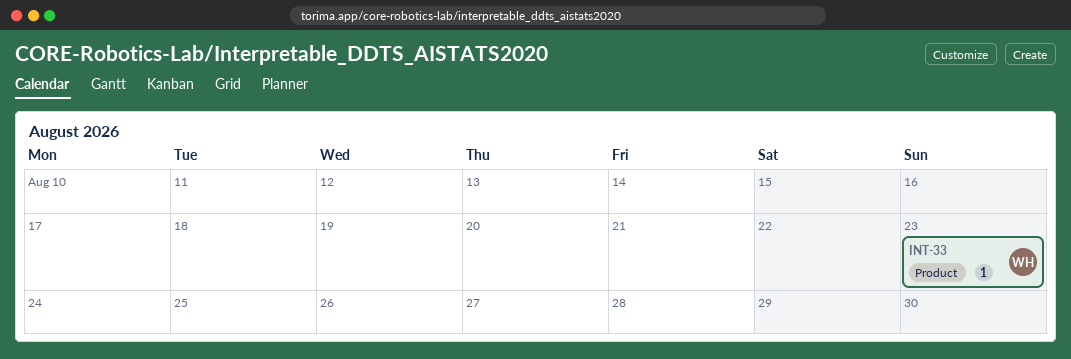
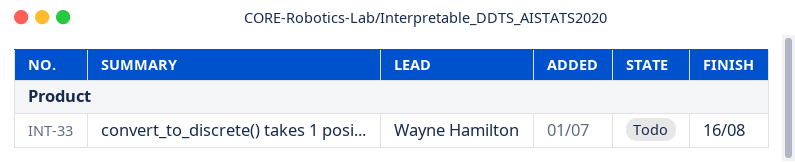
INT-33, due: Aug 23 -> Aug 16

